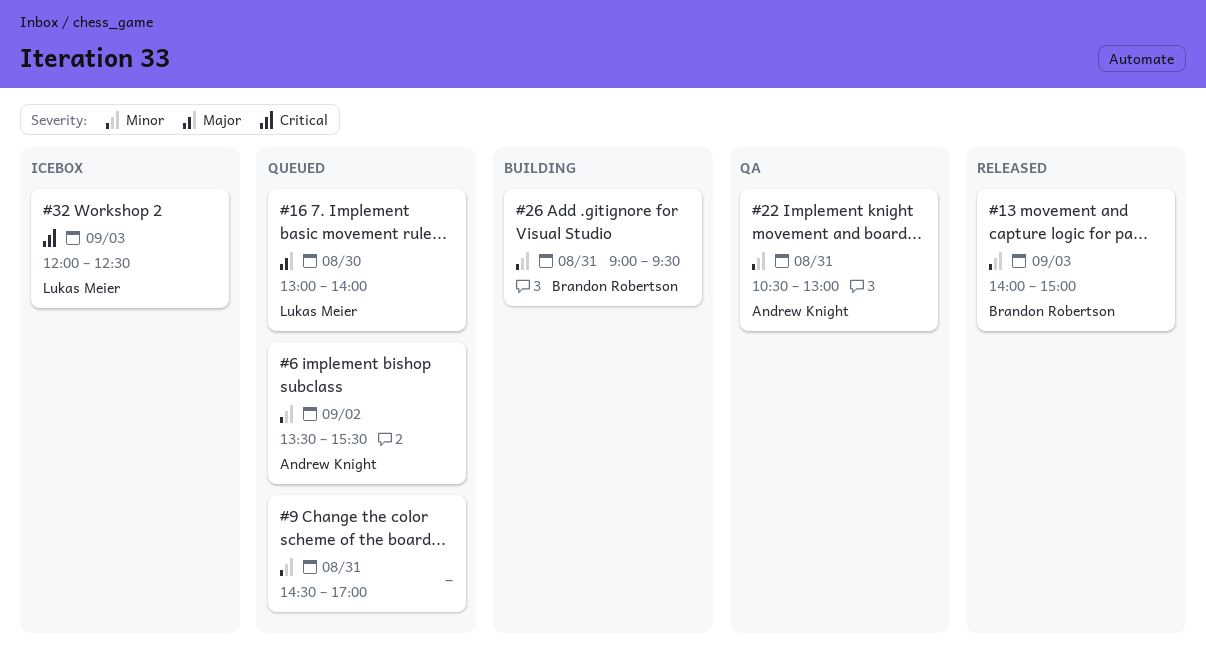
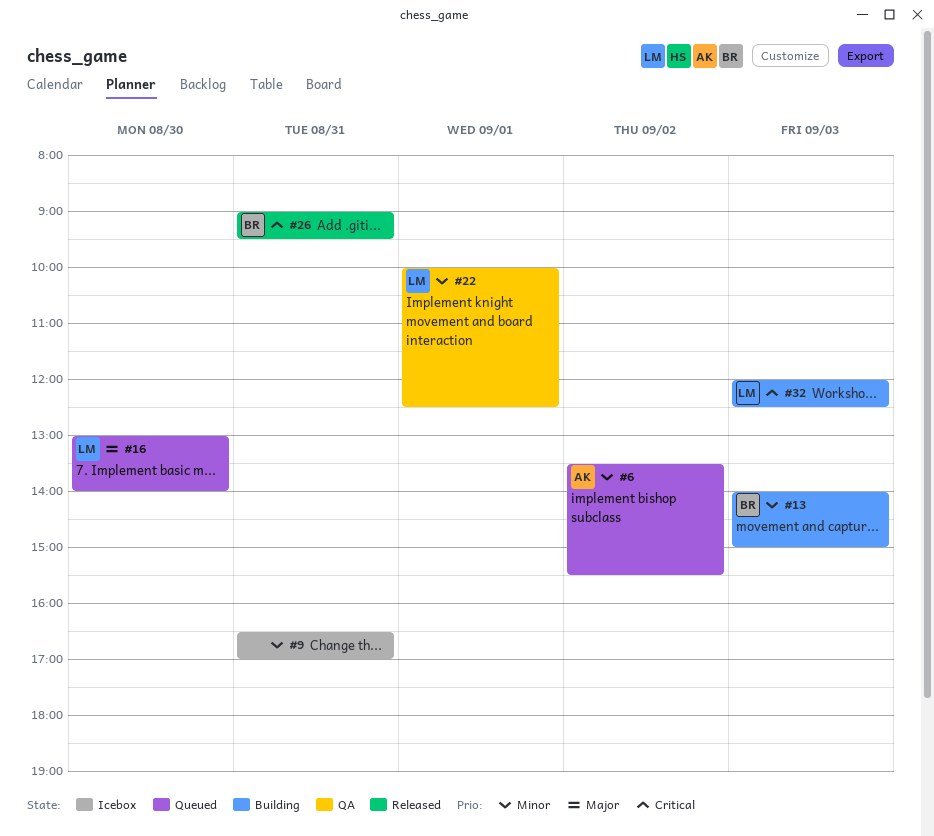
#9, status: Queued -> Icebox
#9, begins: 14:30 -> 16:30
#13, status: Released -> Building
#22, owner: Andrew Knight -> Lukas Meier
#22, day: Aug 31 -> Sep 1
#22, begins: 10:30 -> 10:00
#22, ends: 13:00 -> 12:30
#26, status: Building -> Released
#26, priority: Minor -> Critical
#32, status: Icebox -> Building

